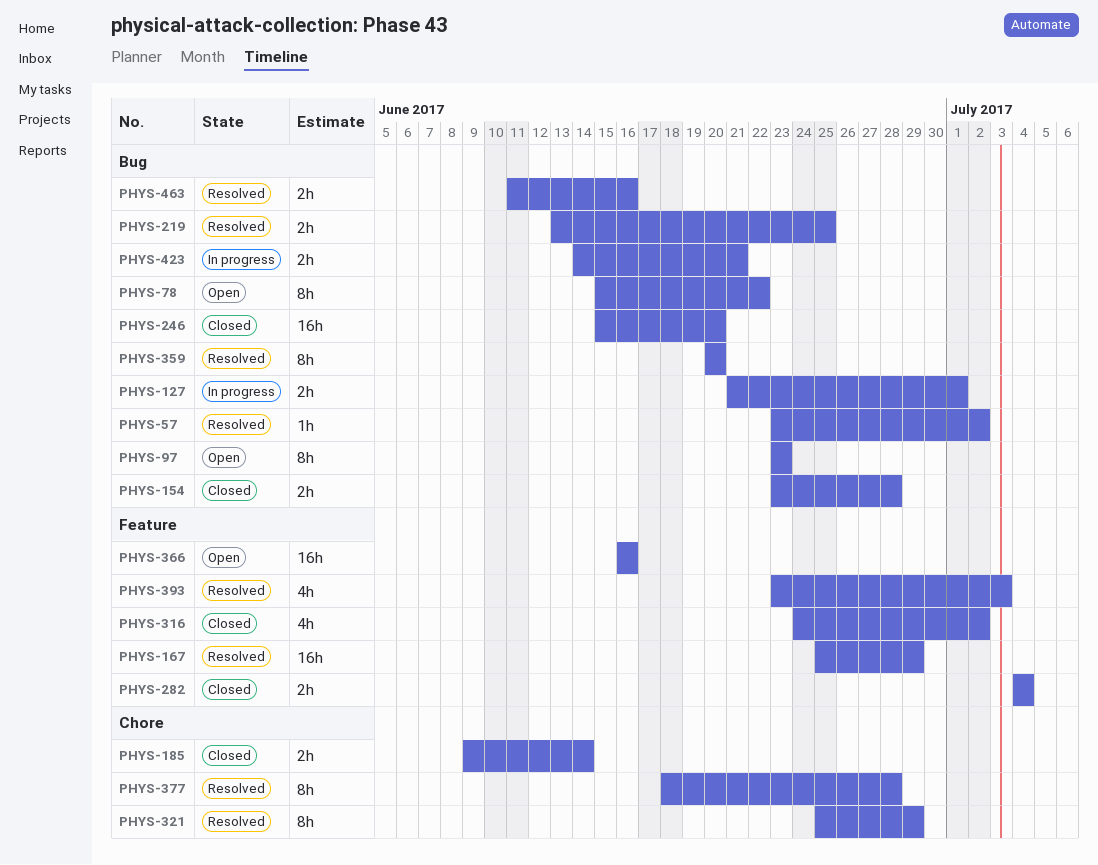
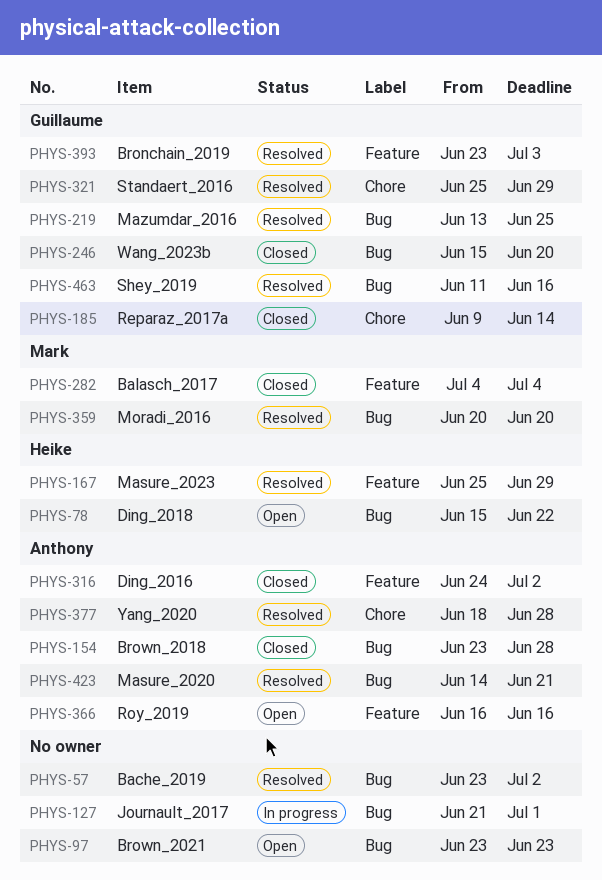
PHYS-423, status: In progress -> Resolved

